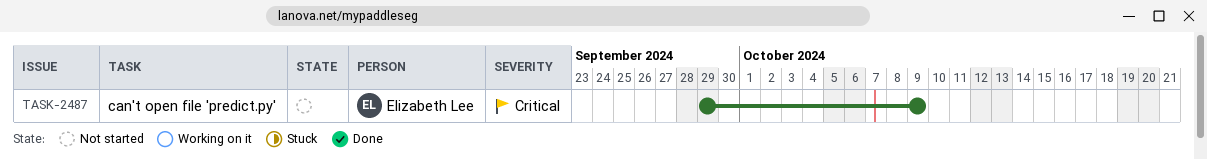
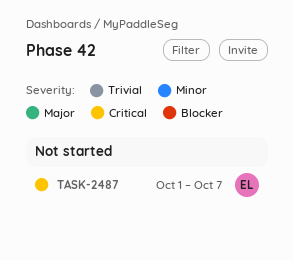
TASK-2487, start: Sep 29 -> Oct 1
TASK-2487, due: Oct 9 -> Oct 7

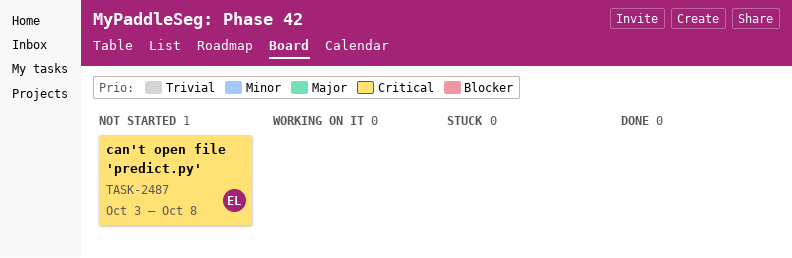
TASK-2487, start: Oct 1 -> Oct 3
TASK-2487, due: Oct 7 -> Oct 8

